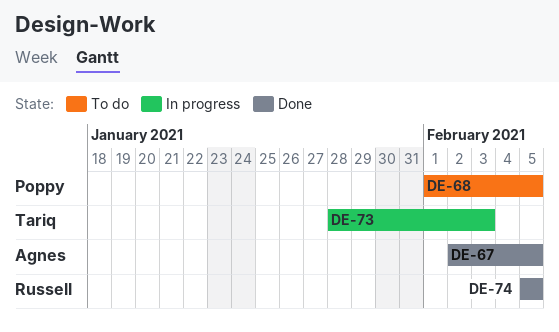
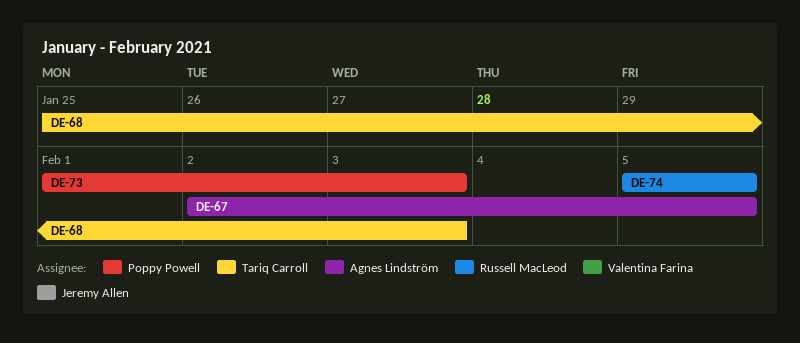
DE-68, owner: Poppy Powell -> Tariq Carroll
DE-68, start: Feb 1 -> Jan 25
DE-68, due: Feb 5 -> Feb 3
DE-73, owner: Tariq Carroll -> Poppy Powell
DE-73, start: Jan 28 -> Feb 1

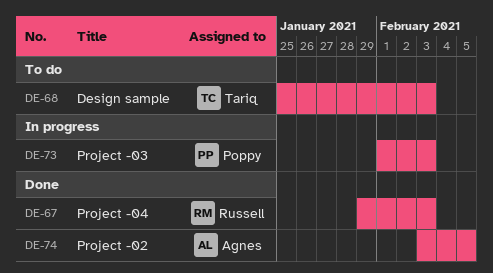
DE-67, owner: Agnes Lindström -> Russell MacLeod
DE-67, start: Feb 2 -> Jan 29
DE-67, due: Feb 5 -> Feb 3
DE-74, owner: Russell MacLeod -> Agnes Lindström
DE-74, start: Feb 5 -> Feb 3

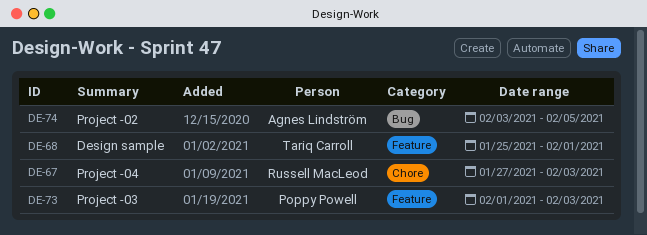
DE-67, start: Jan 29 -> Jan 27
DE-68, due: Feb 3 -> Feb 1

